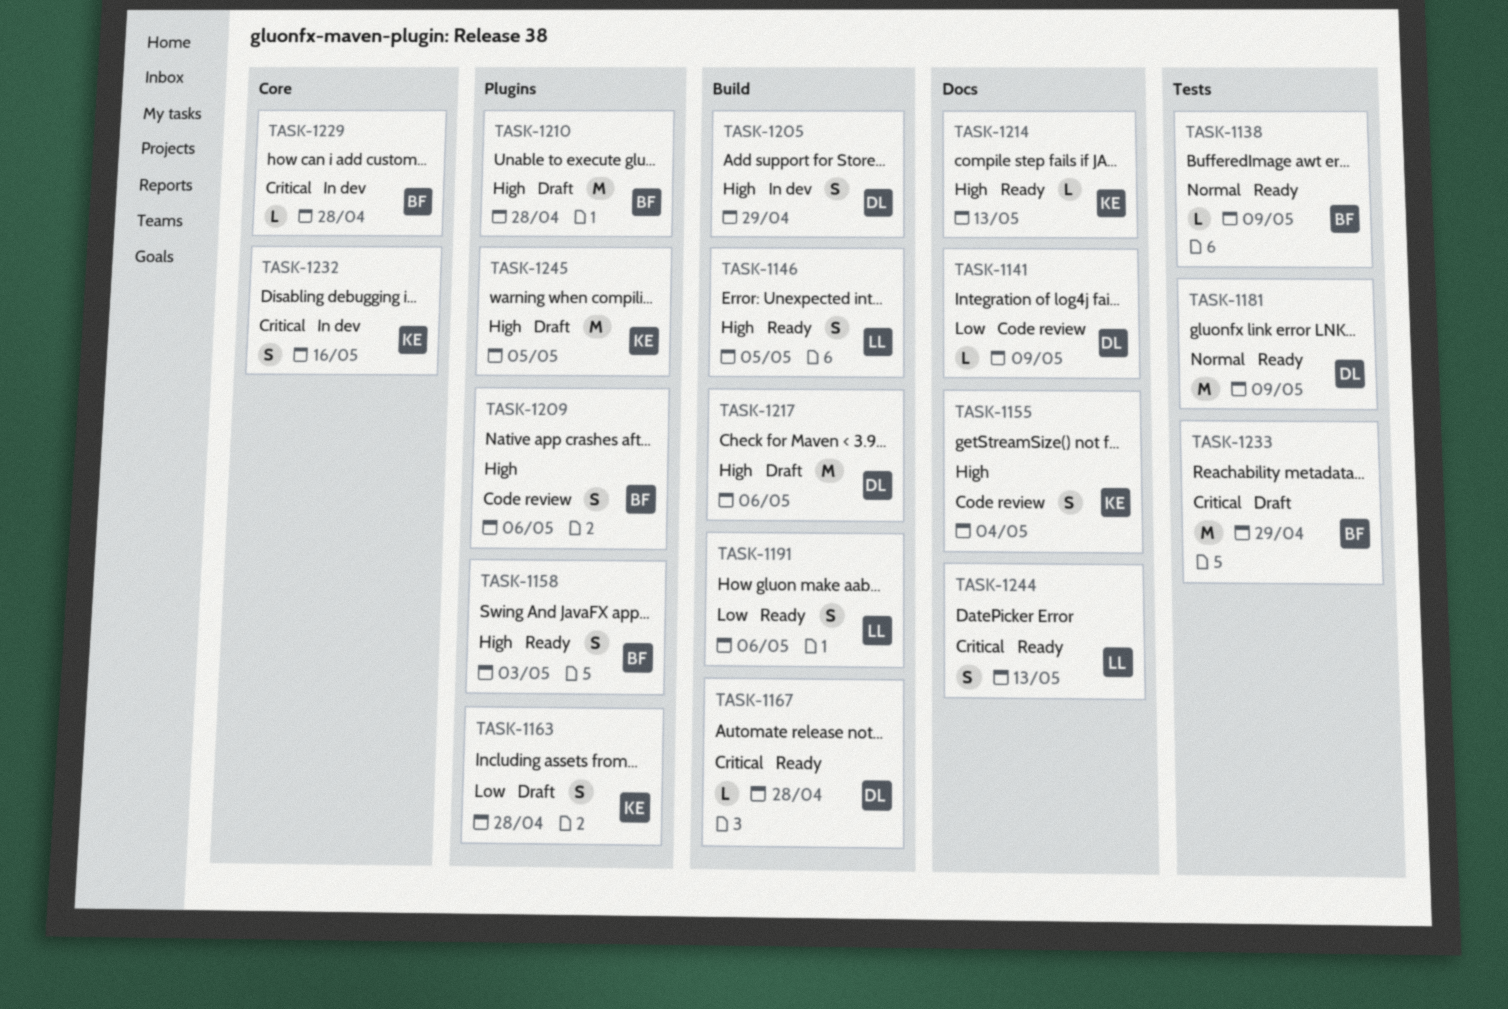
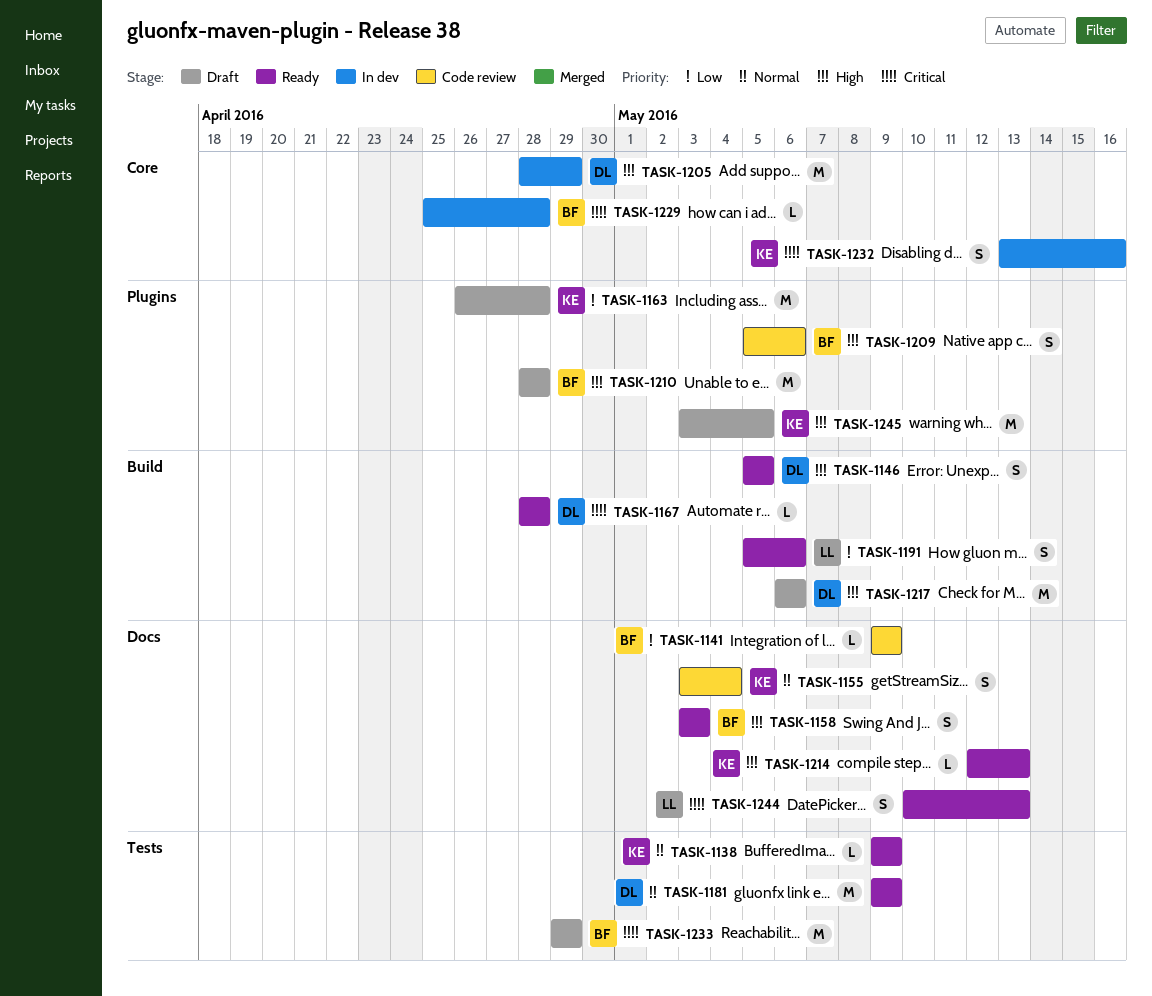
TASK-1138, owner: BF -> KE
TASK-1141, owner: DL -> BF
TASK-1146, owner: LL -> DL
TASK-1155, priority: High -> Normal
TASK-1158, label: Plugins -> Docs
TASK-1163, estimate: S -> M
TASK-1205, label: Build -> Core
TASK-1205, estimate: S -> M

